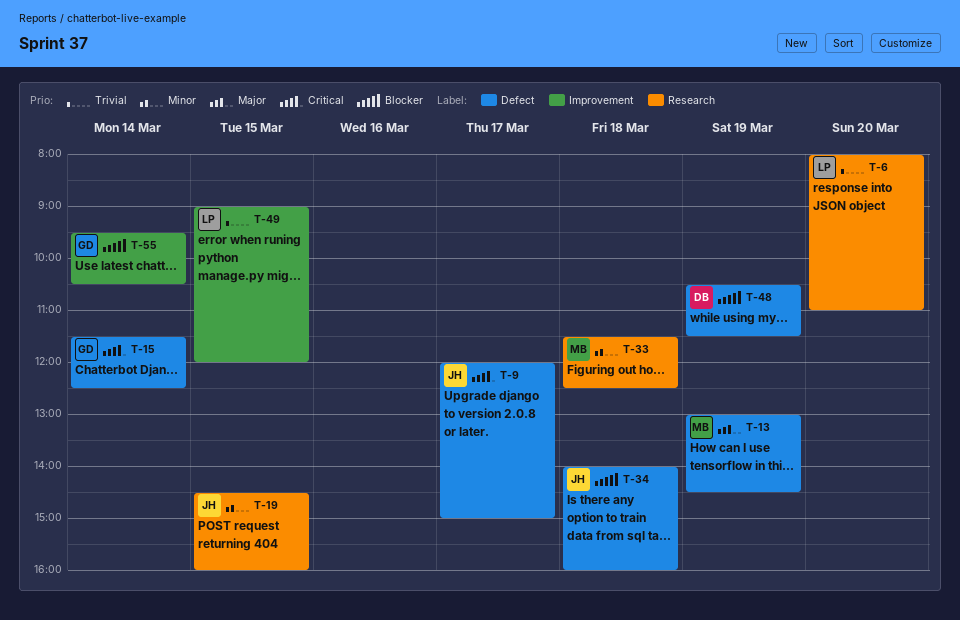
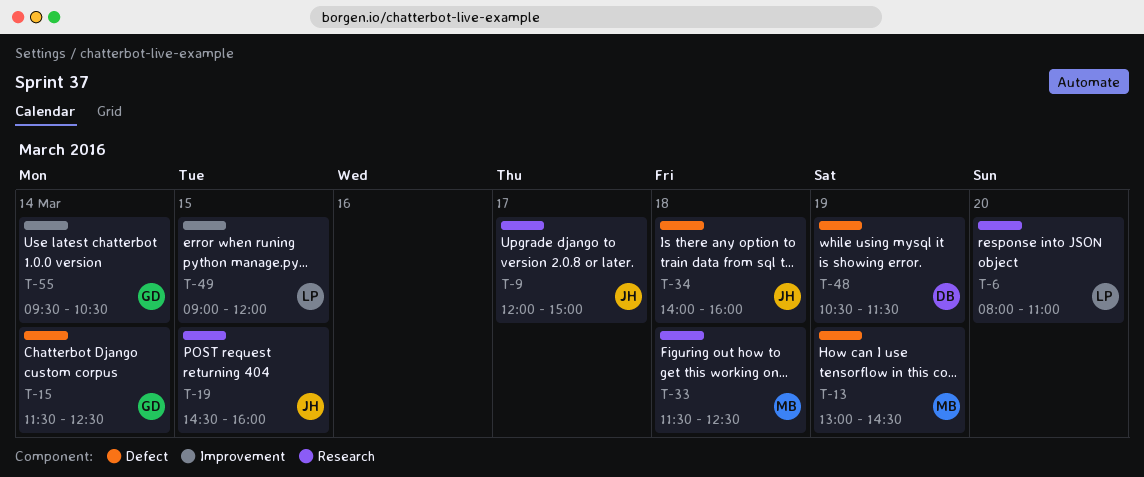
T-9, label: Defect -> Research

